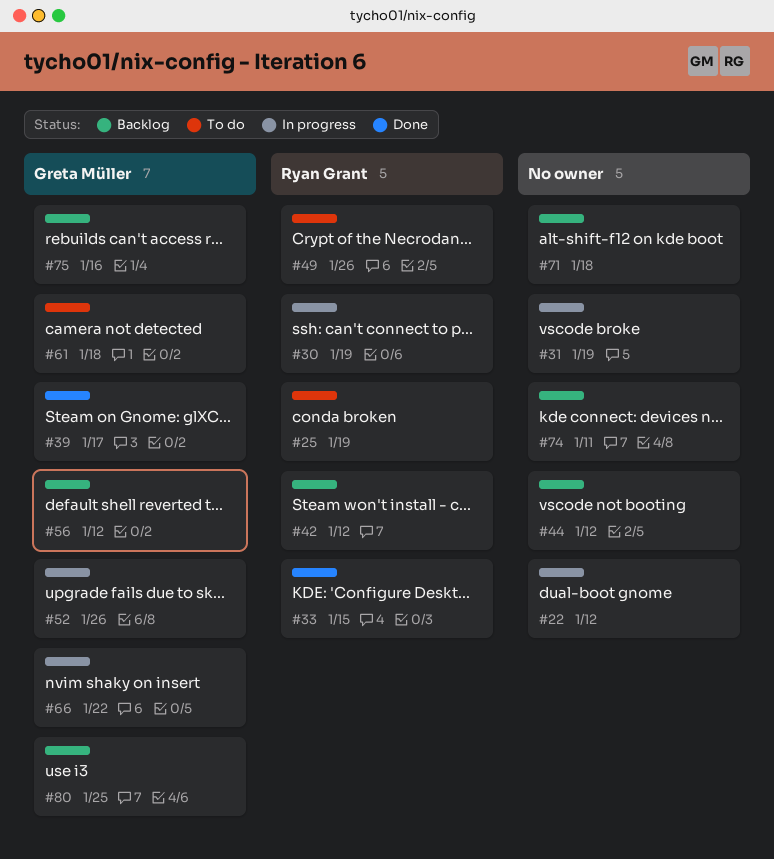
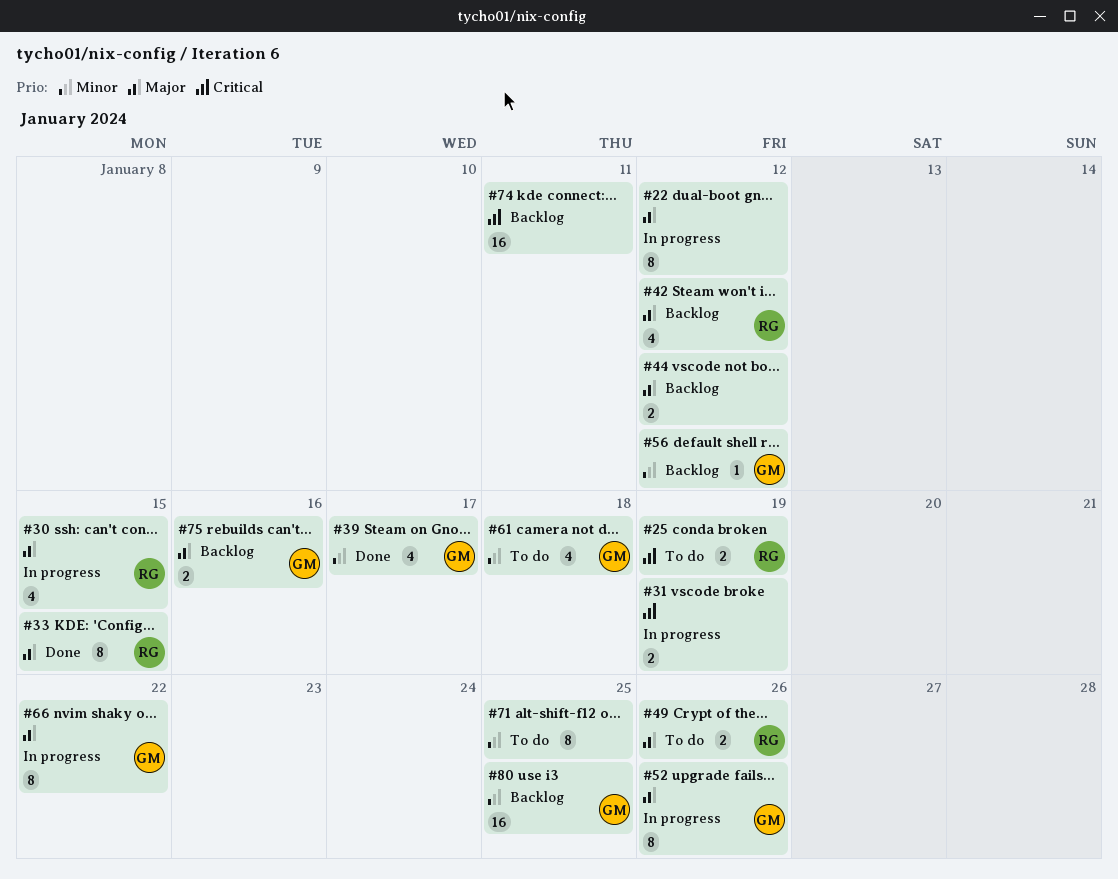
#30, due: Jan 19 -> Jan 15
#71, status: Backlog -> To do
#71, due: Jan 18 -> Jan 25

